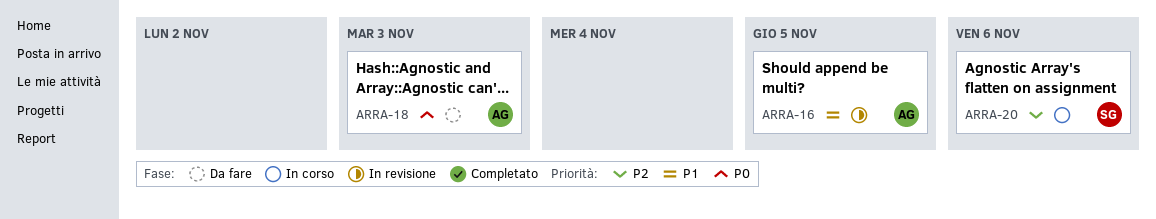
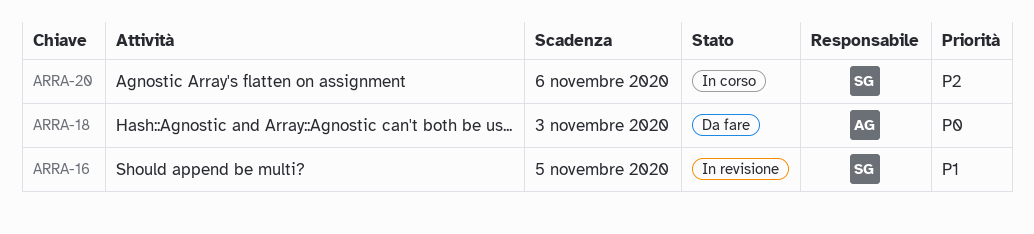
ARRA-16, owner: AG -> SG

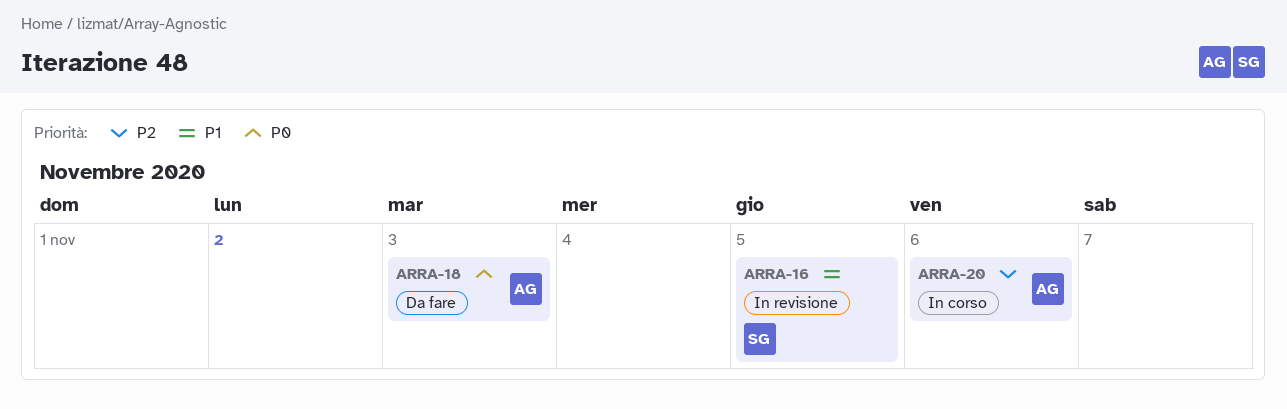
ARRA-20, owner: SG -> AG

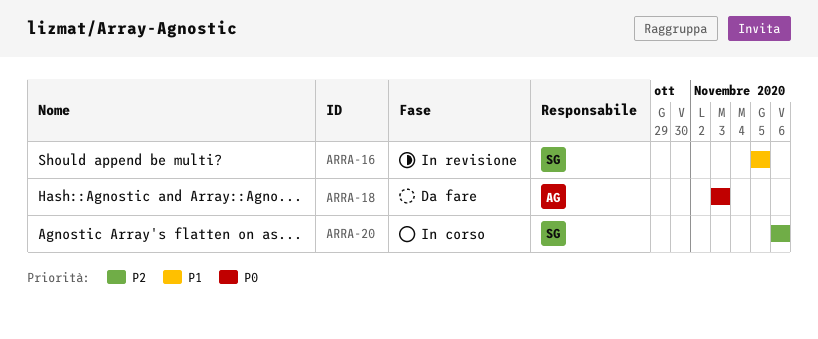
ARRA-20, owner: AG -> SG

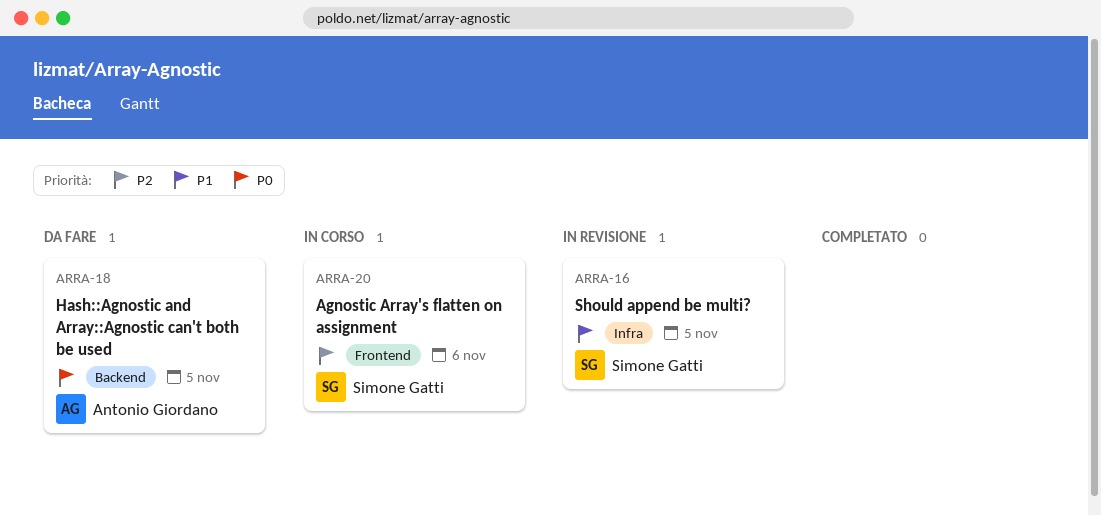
ARRA-18, due: Nov 3 -> Nov 5

